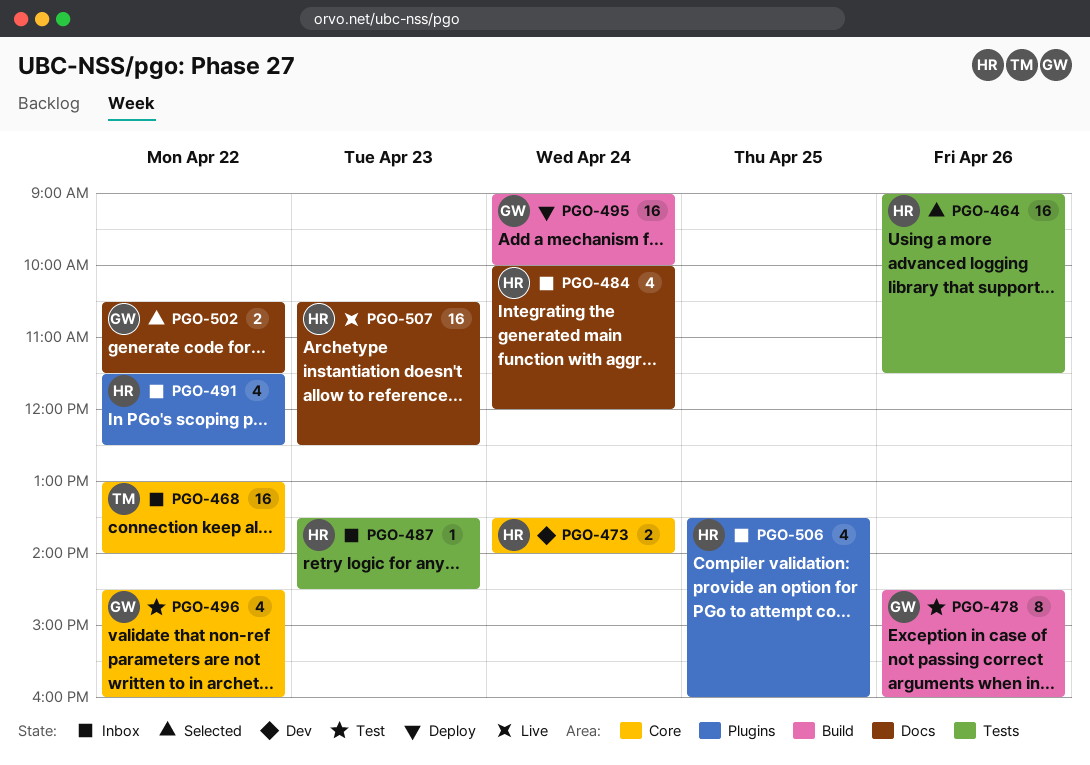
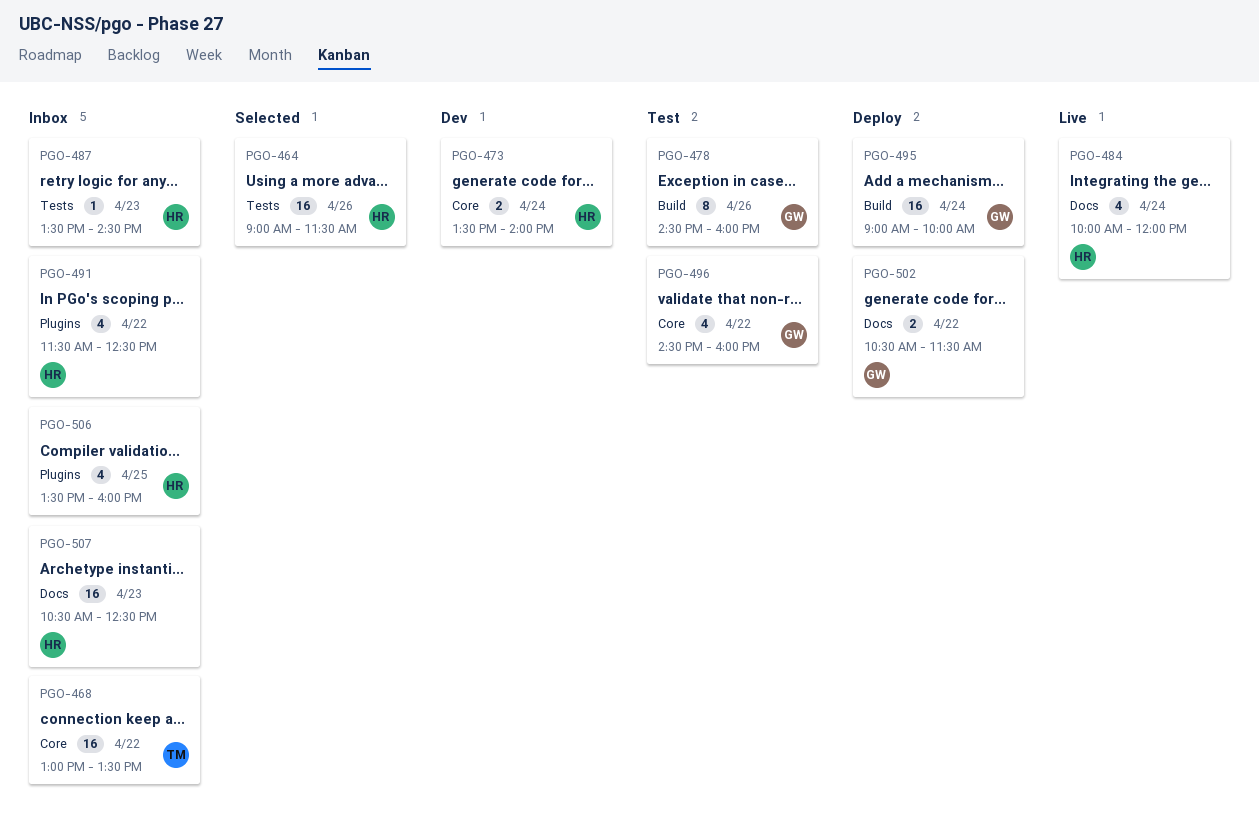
PGO-468, ends: 14:00 -> 13:30
PGO-484, status: Inbox -> Live
PGO-502, status: Selected -> Deploy
PGO-507, status: Live -> Inbox

